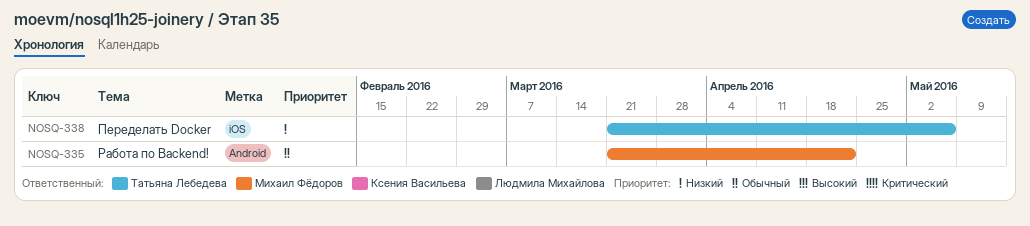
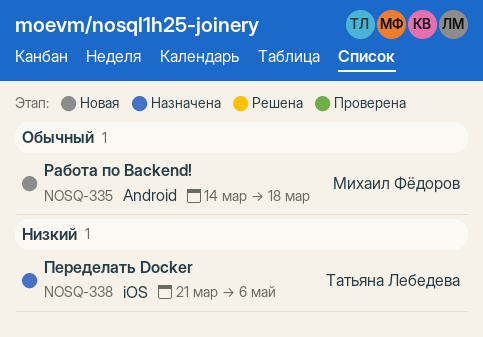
NOSQ-335, start: Mar 21 -> Mar 14
NOSQ-335, due: Apr 22 -> Mar 18

